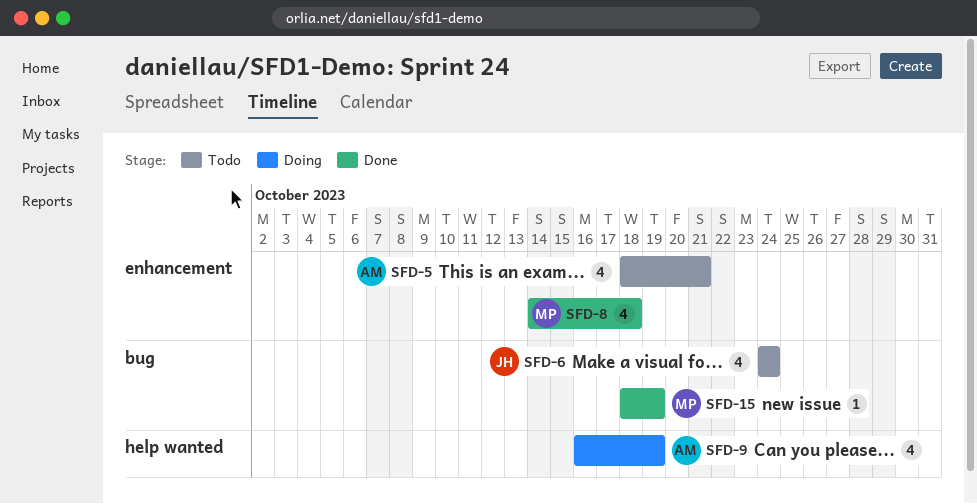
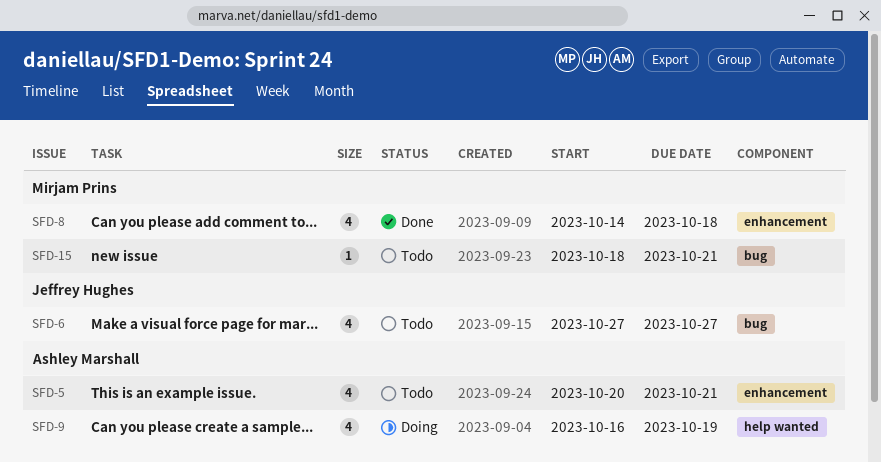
SFD-5, start: Oct 18 -> Oct 20
SFD-6, start: Oct 24 -> Oct 27
SFD-6, due: Oct 24 -> Oct 27
SFD-15, status: Done -> Todo
SFD-15, due: Oct 19 -> Oct 21

